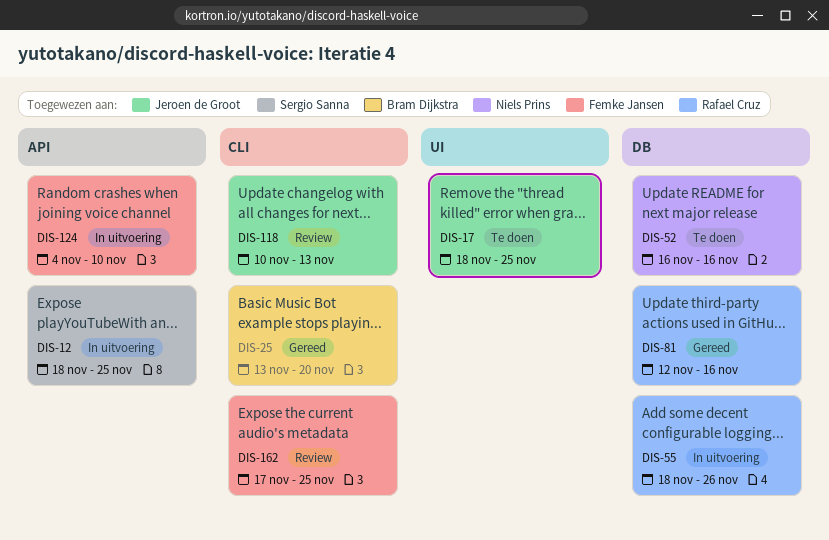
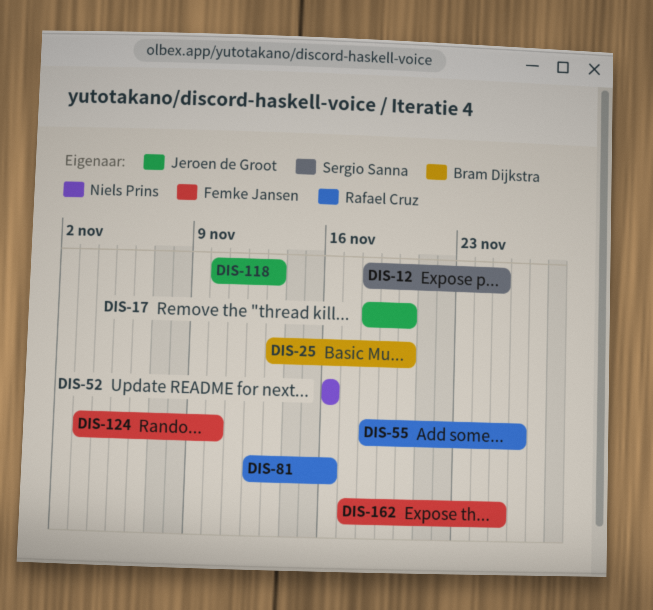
DIS-17, due: Nov 25 -> Nov 20
DIS-124, start: Nov 4 -> Nov 3

